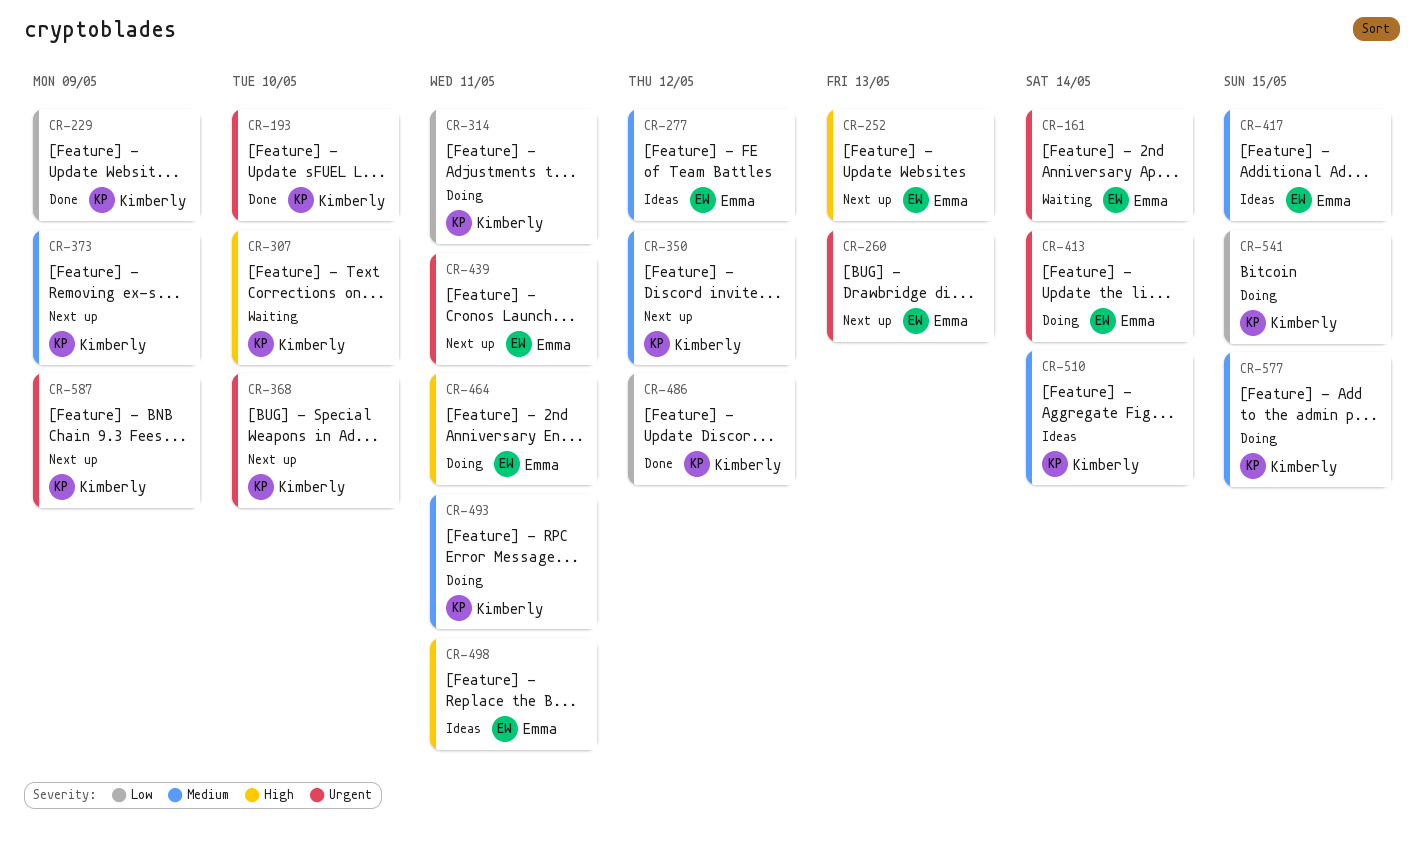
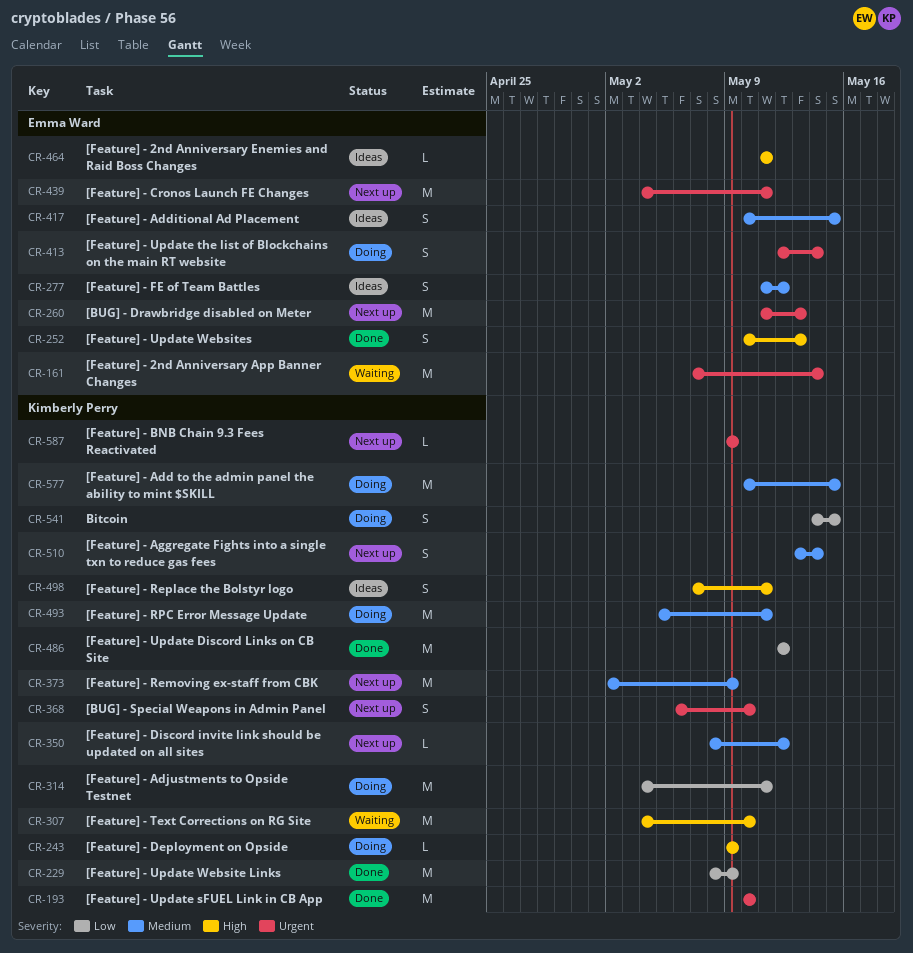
CR-243: none -> present
CR-252, status: Next up -> Done
CR-464, status: Doing -> Ideas
CR-498, owner: Emma Ward -> Kimberly Perry
CR-510, status: Ideas -> Next up

